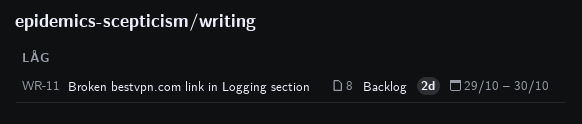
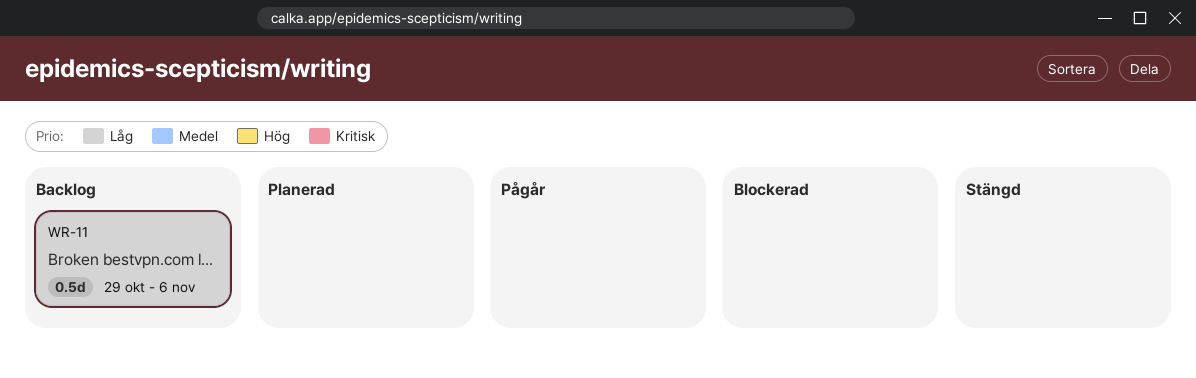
WR-11, estimate: 2d -> 0.5d
WR-11, due: Oct 30 -> Nov 6

